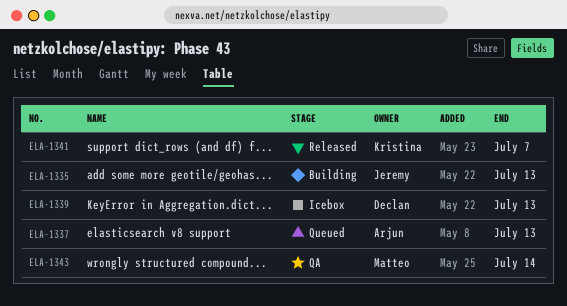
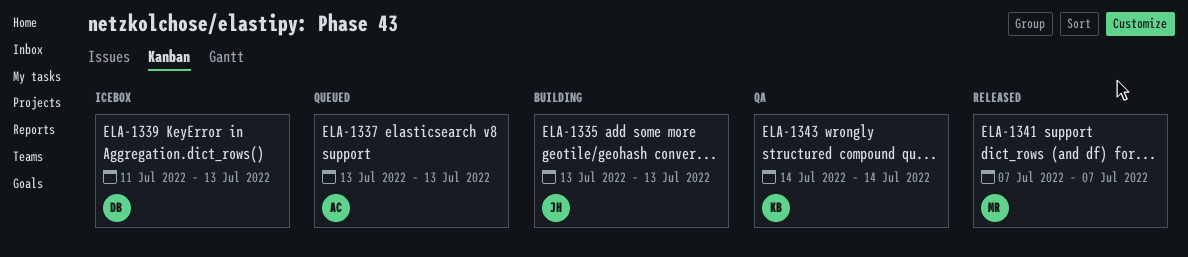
ELA-1341, owner: Kristina -> Matteo
ELA-1343, owner: Matteo -> Kristina

